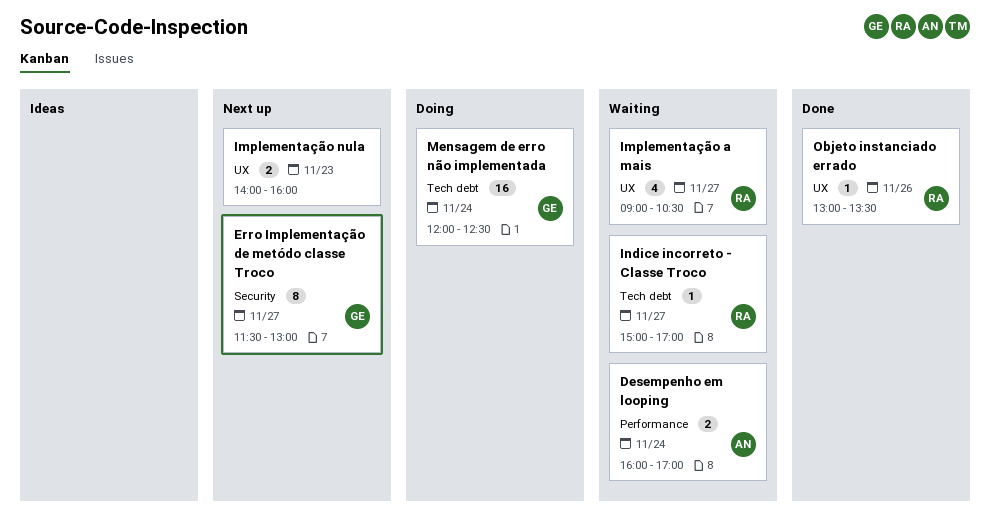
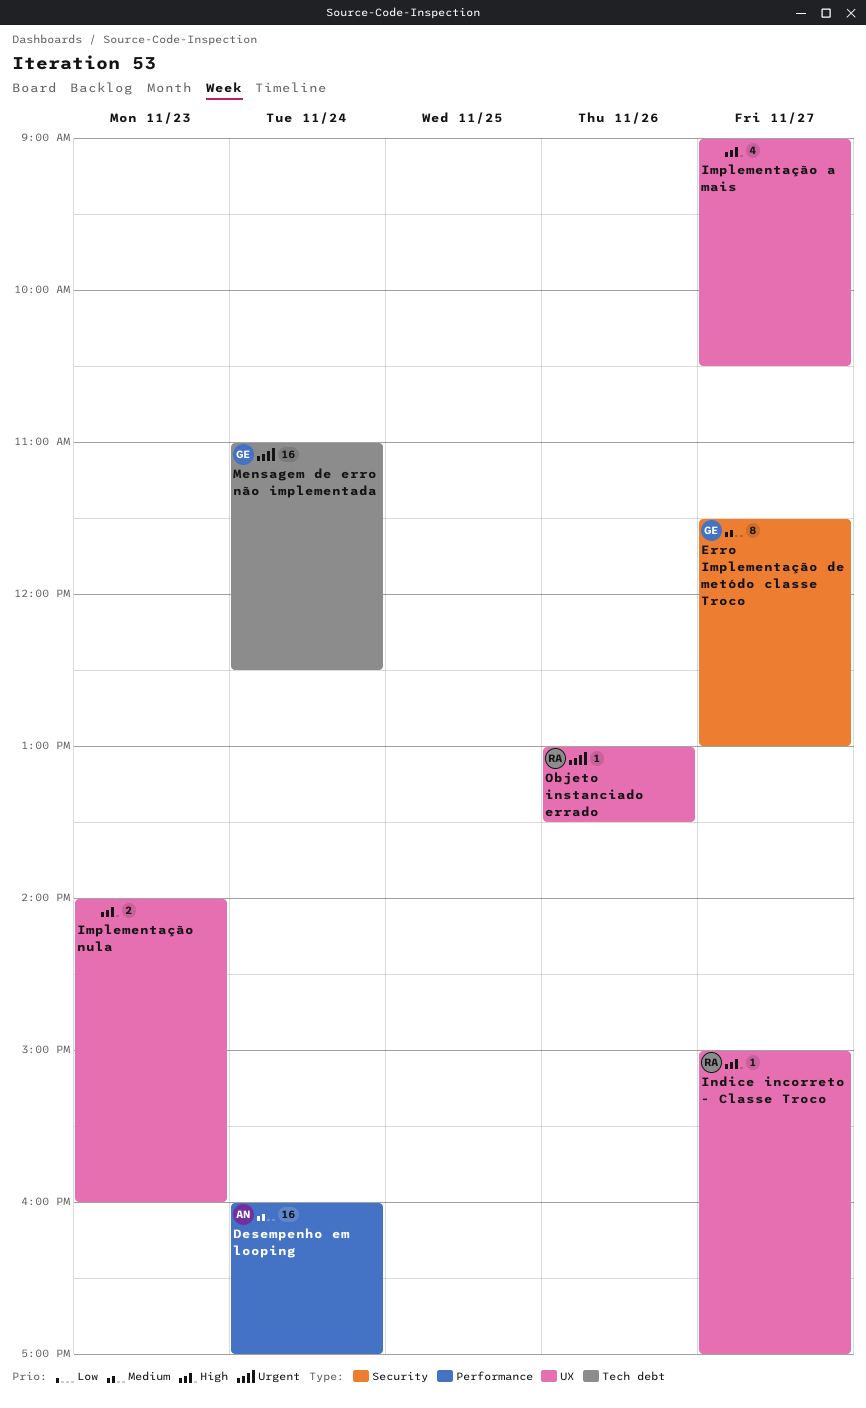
Desempenho em looping, estimate: 2 -> 16
Implementação a mais, owner: RA -> none
Indice incorreto - Classe Troco, label: Tech debt -> UX
Mensagem de erro não implementada, begins: 12:00 -> 11:00

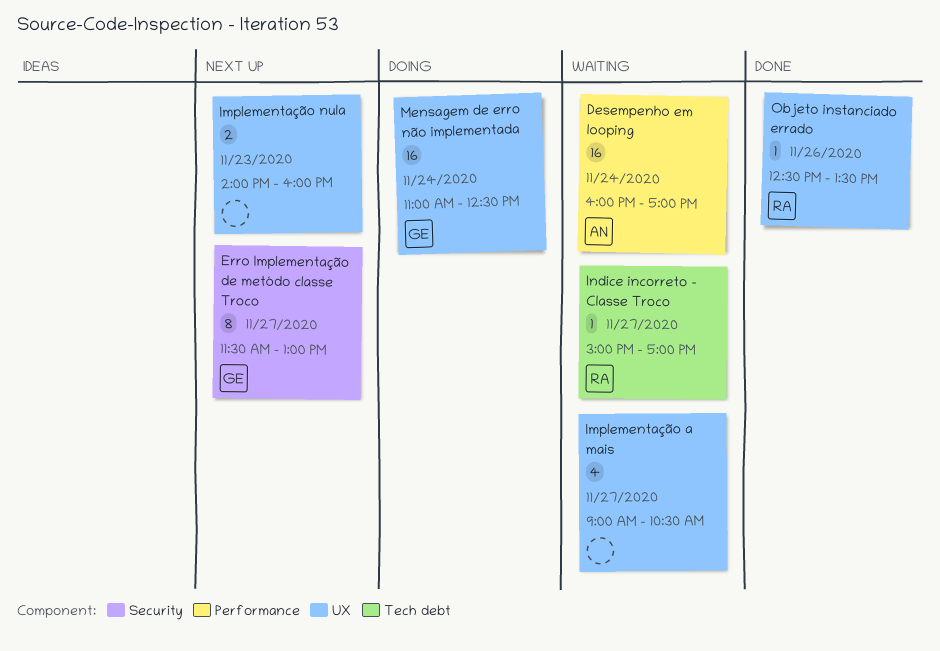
Indice incorreto - Classe Troco, label: UX -> Tech debt
Mensagem de erro não implementada, label: Tech debt -> UX
Objeto instanciado errado, begins: 13:00 -> 12:30

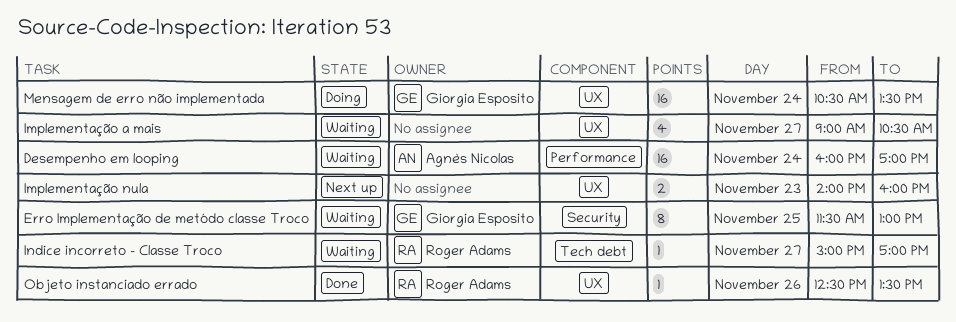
Erro Implementação de metódo classe Troco, status: Next up -> Waiting
Erro Implementação de metódo classe Troco, day: Nov 27 -> Nov 25
Mensagem de erro não implementada, begins: 11:00 -> 10:30
Mensagem de erro não implementada, ends: 12:30 -> 13:30

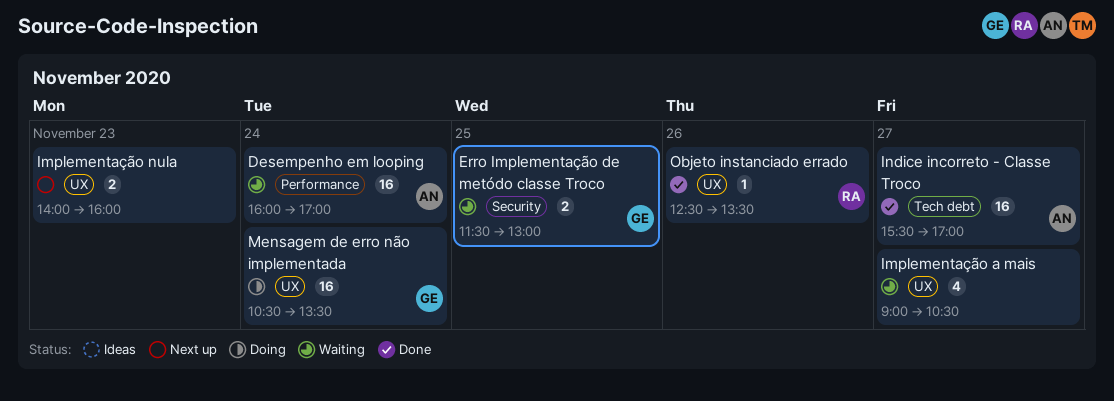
Erro Implementação de metódo classe Troco, estimate: 8 -> 2
Indice incorreto - Classe Troco, status: Waiting -> Done
Indice incorreto - Classe Troco, owner: Roger Adams -> Agnès Nicolas
Indice incorreto - Classe Troco, estimate: 1 -> 16
Indice incorreto - Classe Troco, begins: 15:00 -> 15:30

